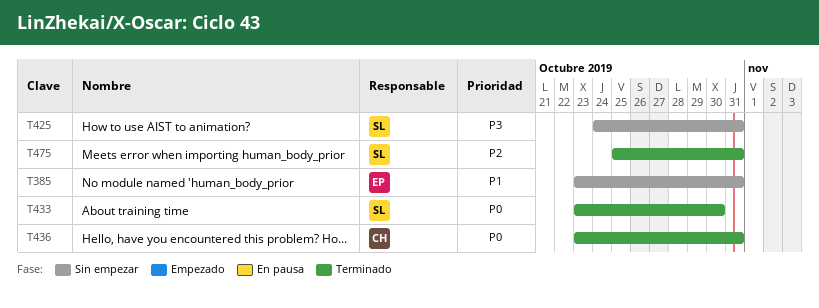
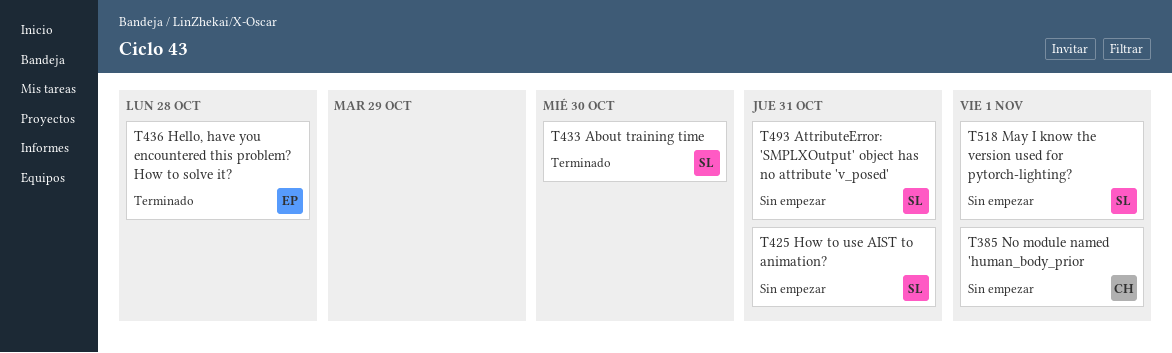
T385, owner: EP -> CH
T385, due: Oct 31 -> Nov 1
T436, owner: CH -> EP
T436, due: Oct 31 -> Oct 28
T475: present -> none
T493: none -> present
T518: none -> present

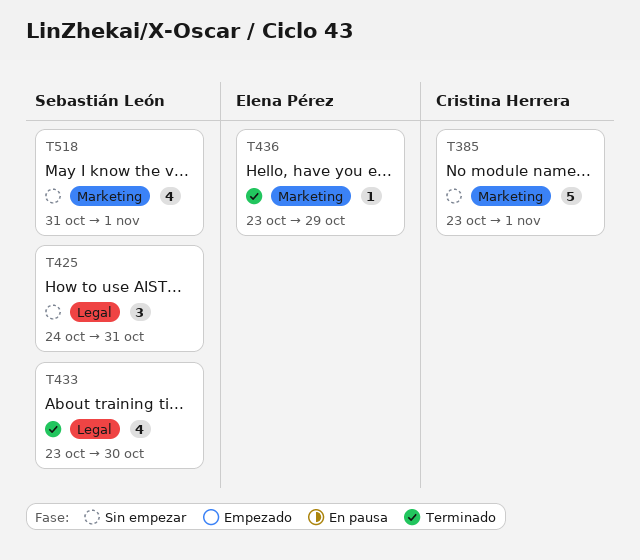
T436, due: Oct 28 -> Oct 29
T493: present -> none

